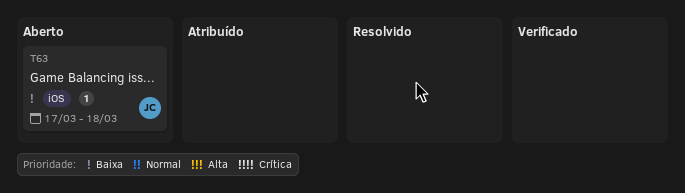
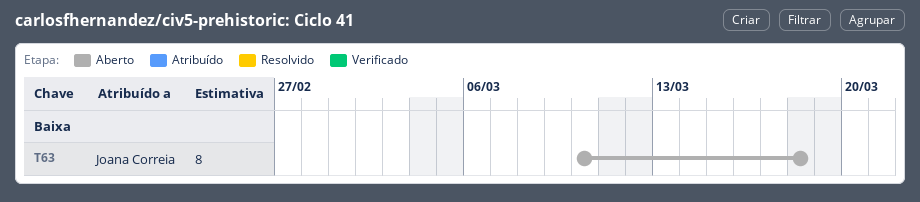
T63, estimate: 1 -> 8
T63, start: Mar 17 -> Mar 10

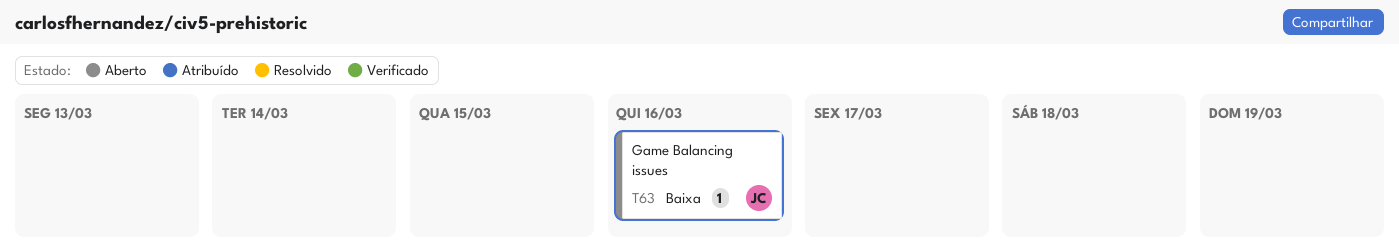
T63, estimate: 8 -> 1
T63, due: Mar 18 -> Mar 16

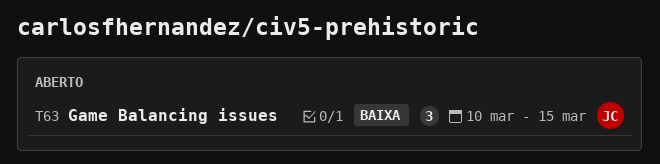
T63, estimate: 1 -> 3
T63, due: Mar 16 -> Mar 15

